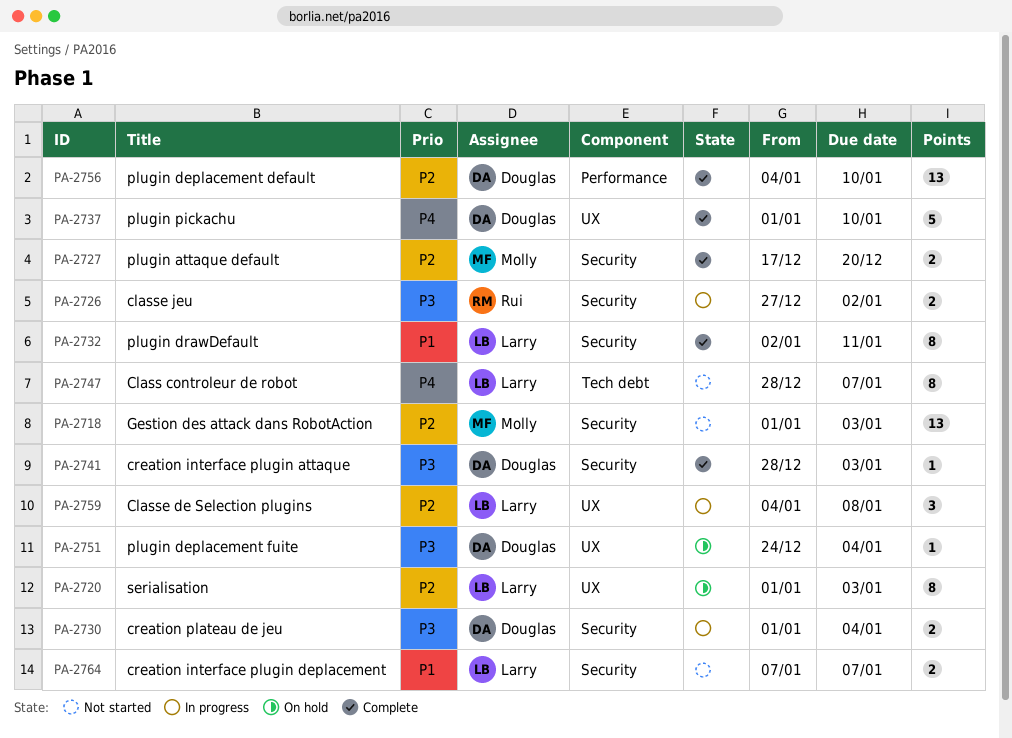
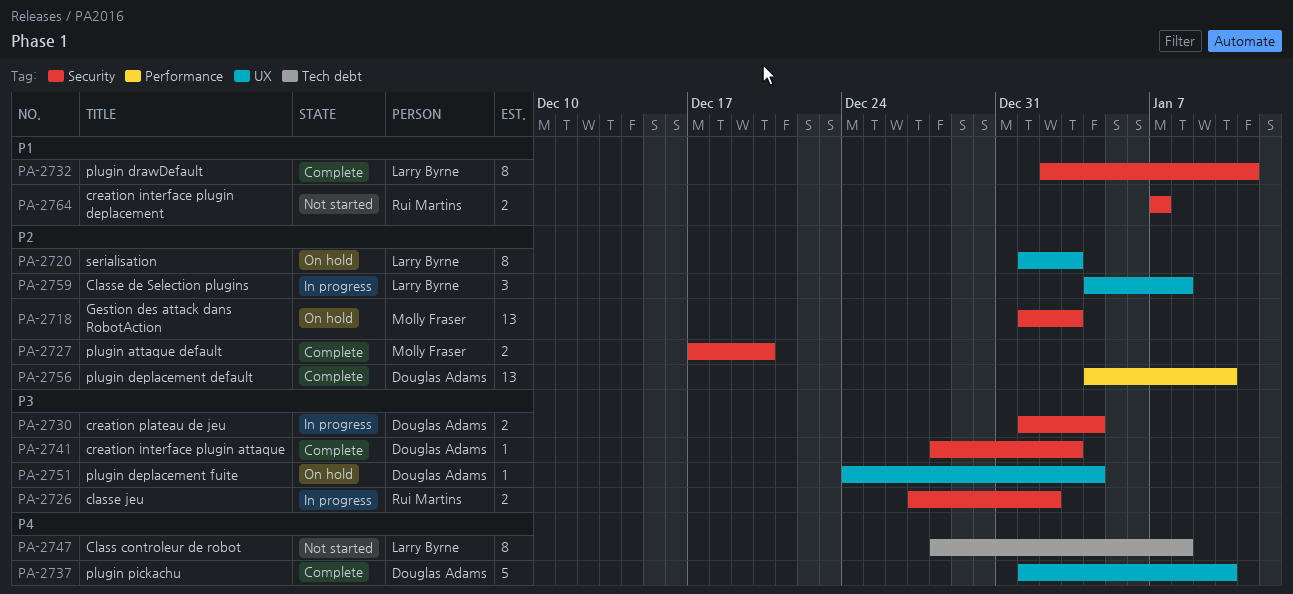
PA-2718, status: Not started -> On hold
PA-2747, due: Jan 7 -> Jan 8
PA-2764, owner: Larry Byrne -> Rui Martins

